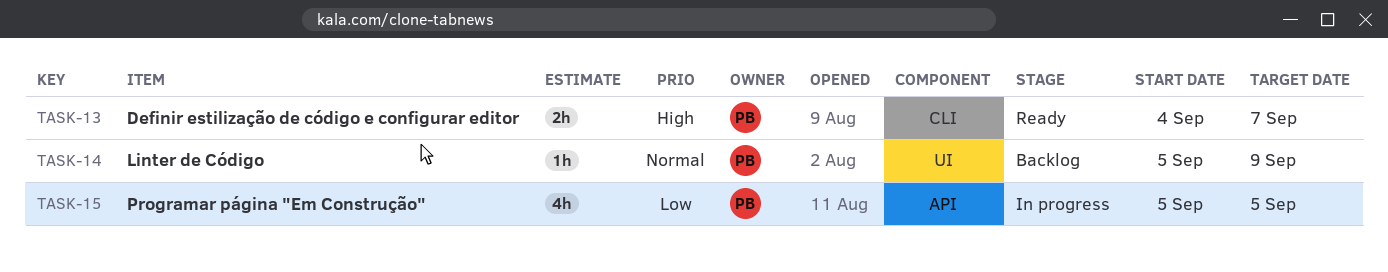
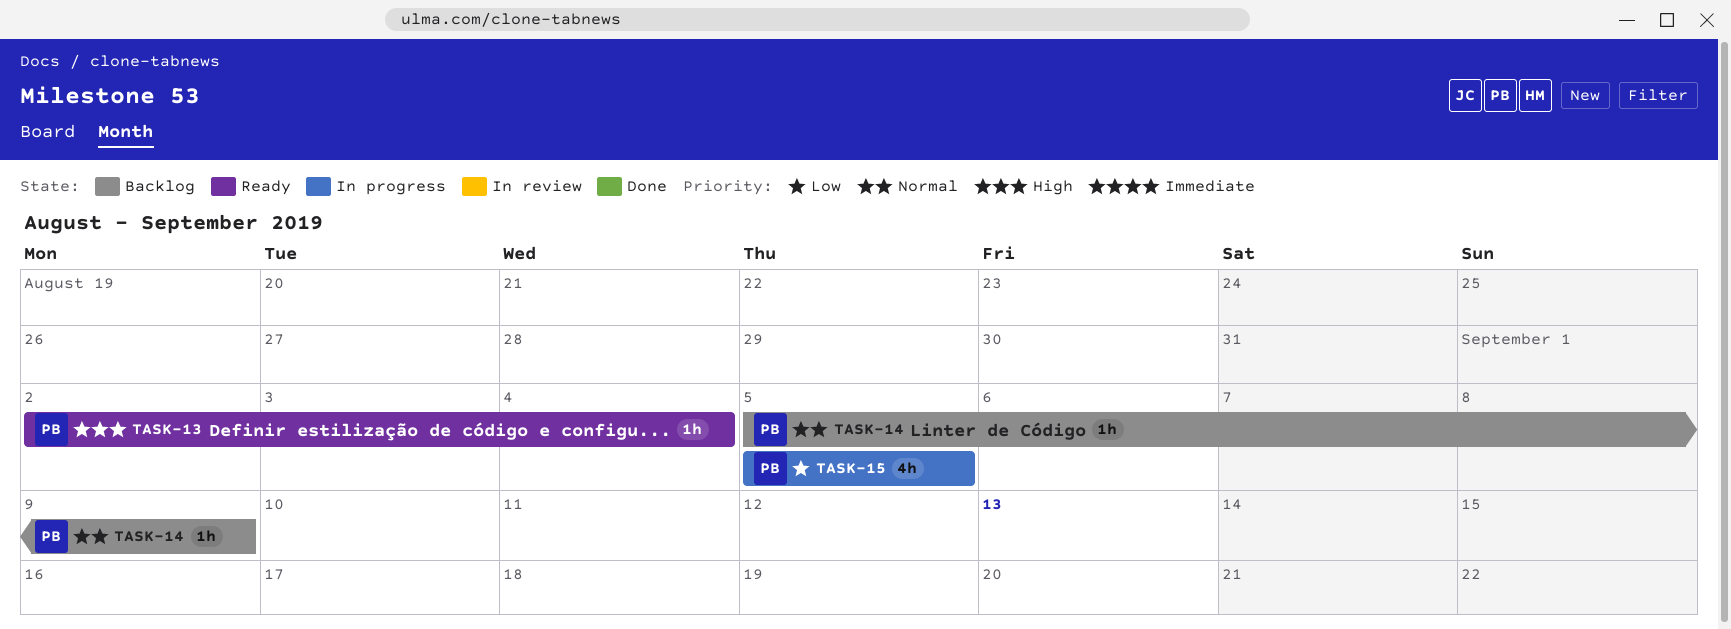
TASK-13, estimate: 2h -> 1h
TASK-13, start: Sep 4 -> Sep 2
TASK-13, due: Sep 7 -> Sep 4

